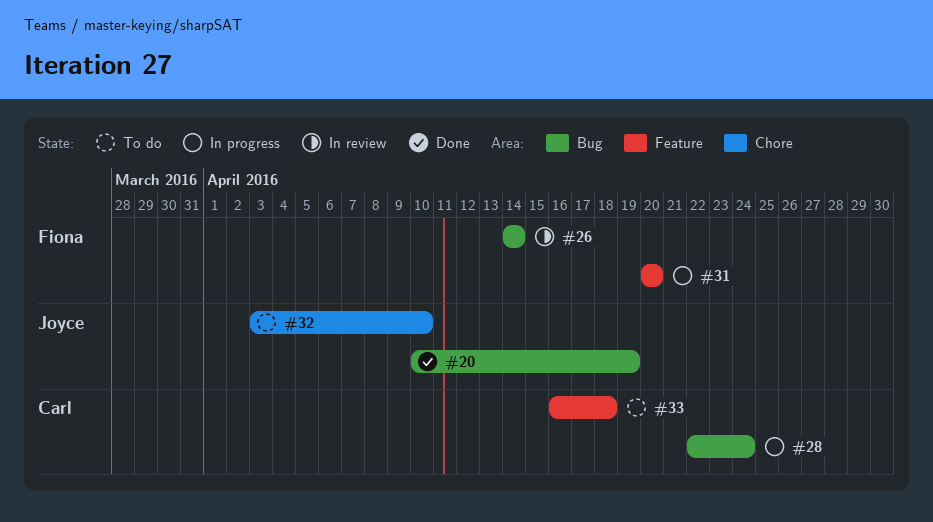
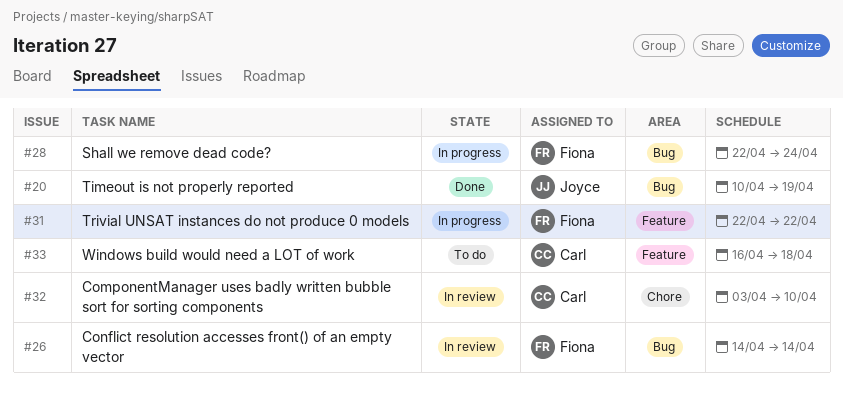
#28, owner: Carl -> Fiona
#31, start: Apr 20 -> Apr 22
#31, due: Apr 20 -> Apr 22
#32, status: To do -> In review
#32, owner: Joyce -> Carl

